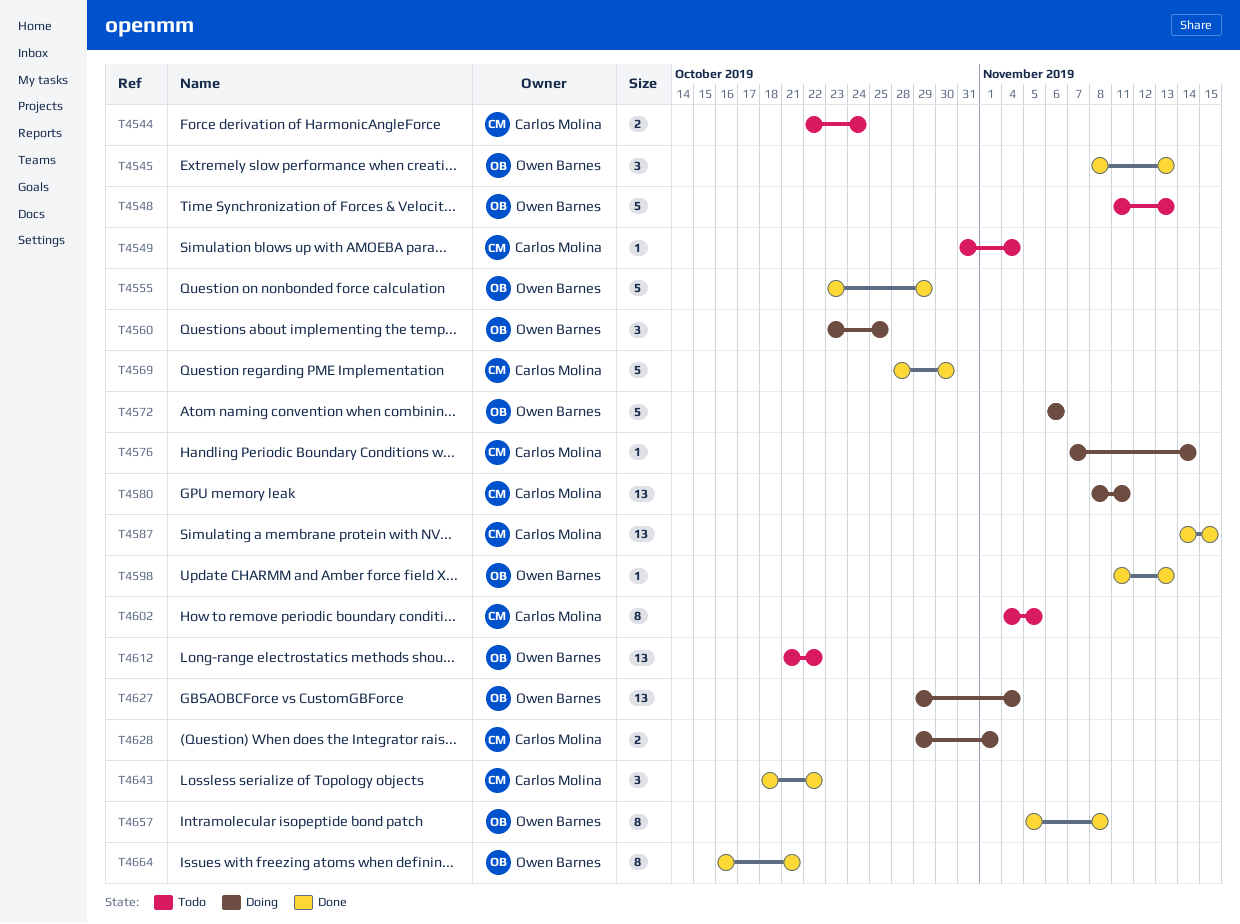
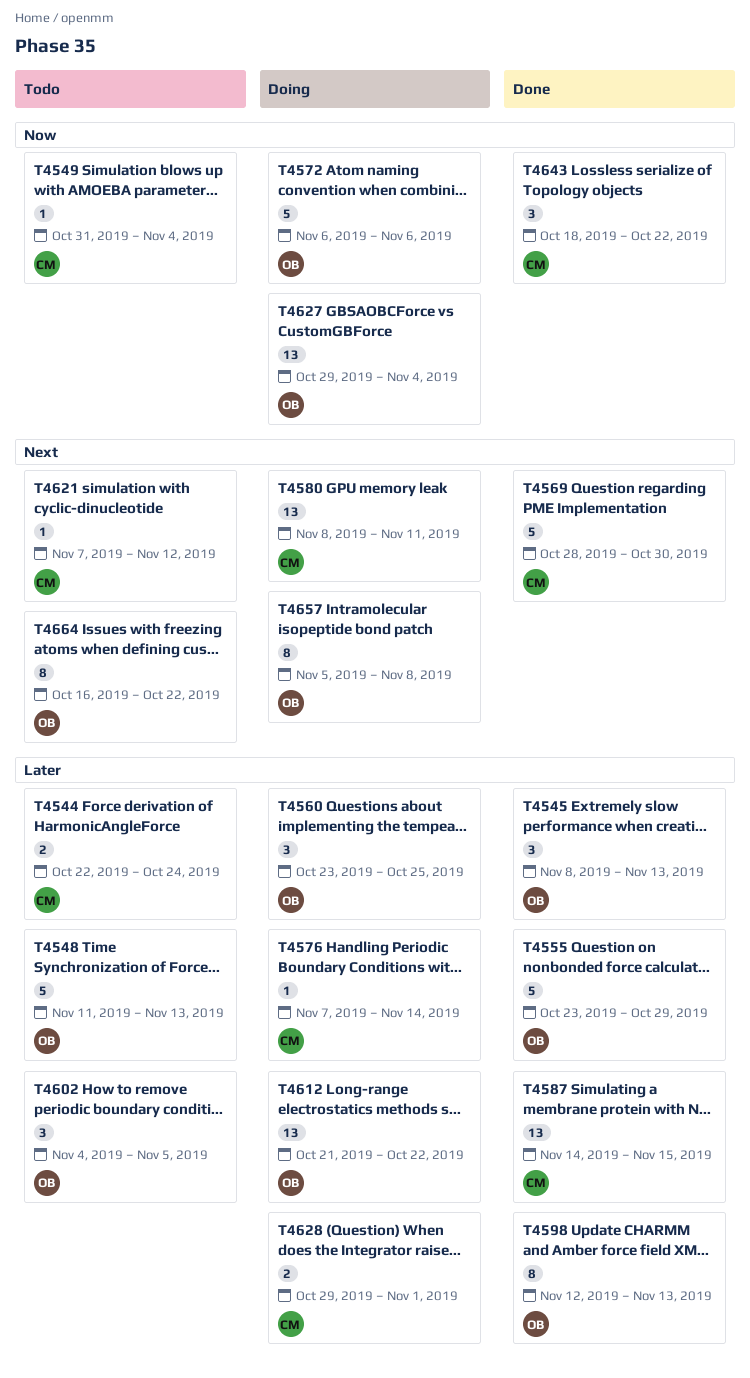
T4598, estimate: 1 -> 8
T4598, start: Nov 11 -> Nov 12
T4602, owner: Carlos Molina -> Owen Barnes
T4602, estimate: 8 -> 3
T4612, status: Todo -> Doing
T4621: none -> present
T4657, status: Done -> Doing
T4664, status: Done -> Todo
T4664, due: Oct 21 -> Oct 22

